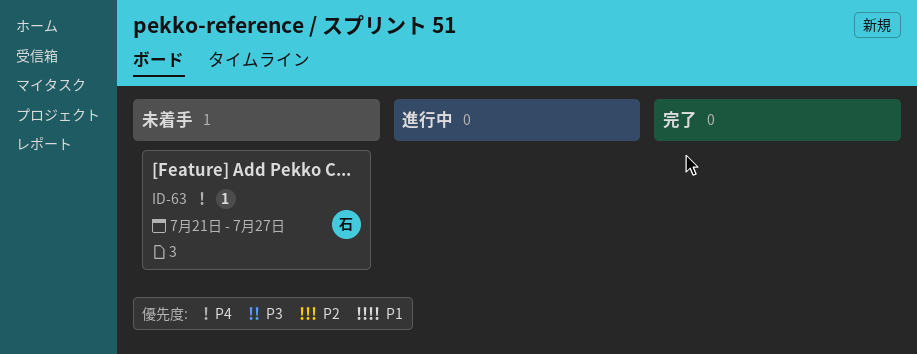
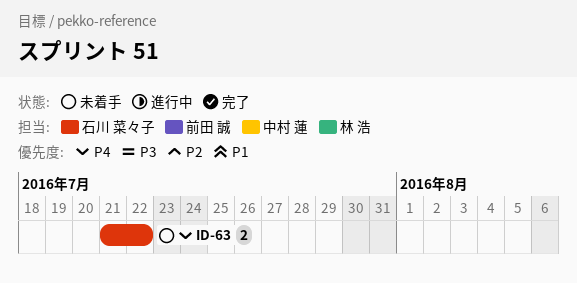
ID-63, estimate: 1 -> 2
ID-63, due: Jul 27 -> Jul 22

